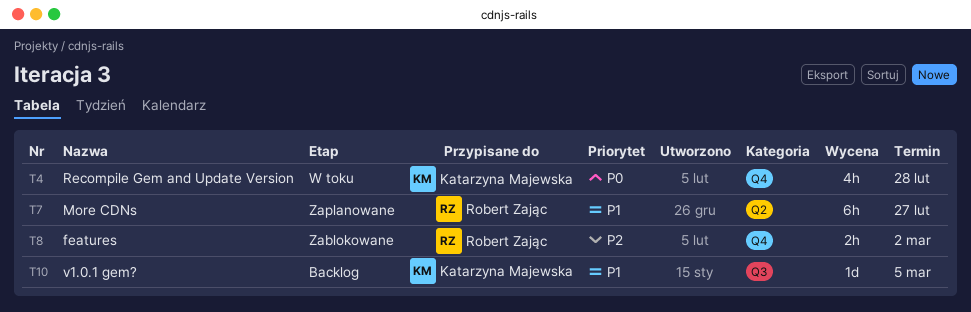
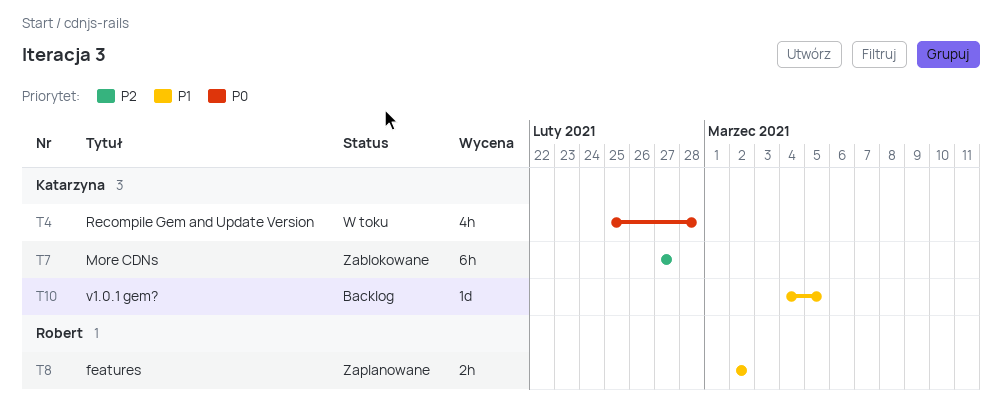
T7, status: Zaplanowane -> Zablokowane
T7, owner: Robert Zając -> Katarzyna Majewska
T7, priority: P1 -> P2
T8, status: Zablokowane -> Zaplanowane
T8, priority: P2 -> P1

